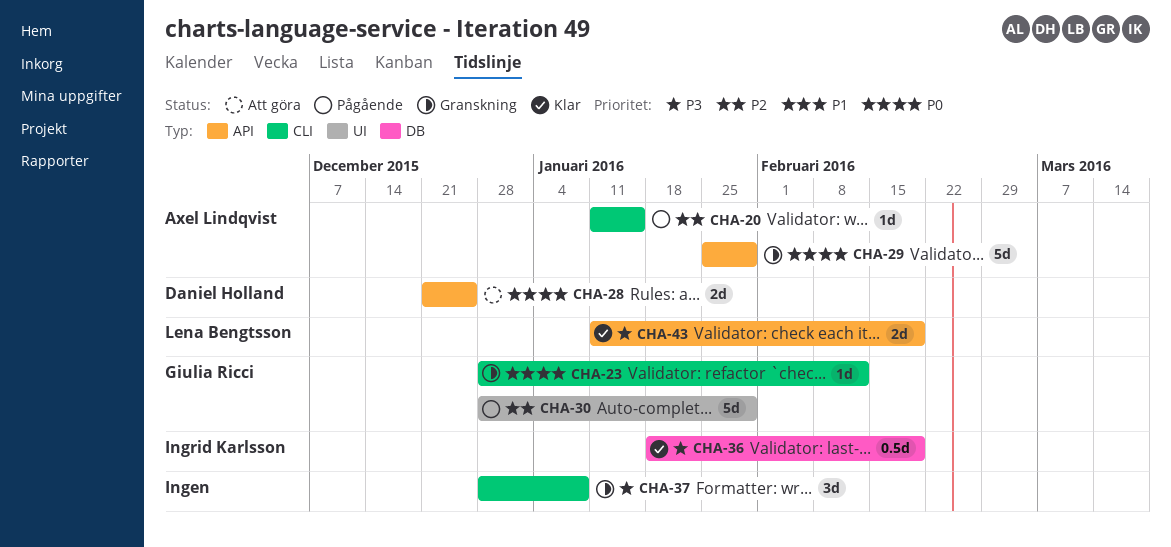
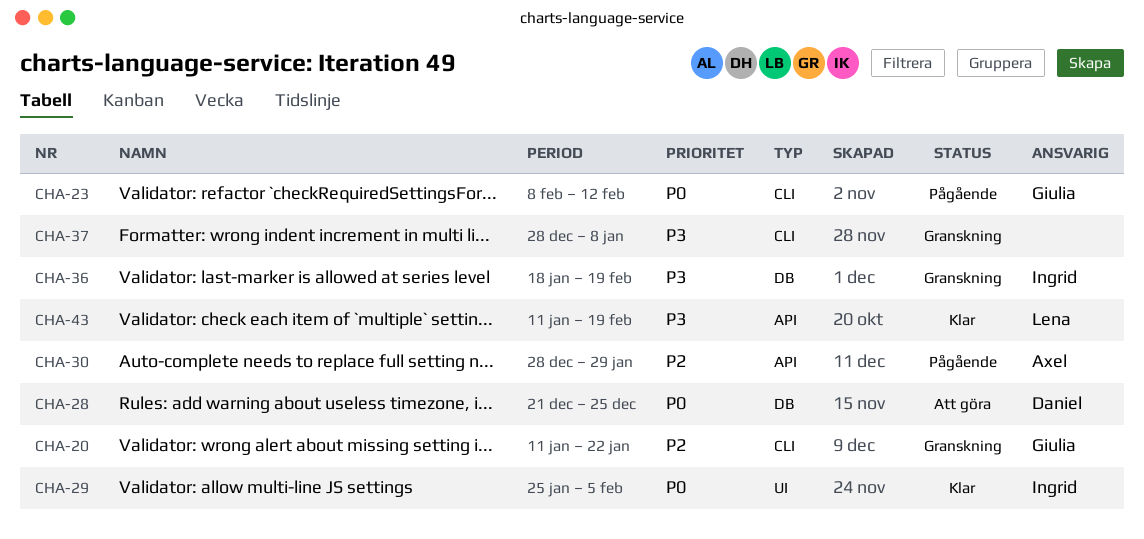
CHA-20, status: Pågående -> Granskning
CHA-20, owner: Axel Lindqvist -> Giulia Ricci
CHA-20, due: Jan 15 -> Jan 22
CHA-23, status: Granskning -> Pågående
CHA-23, start: Dec 28 -> Feb 8
CHA-28, label: API -> DB
CHA-29, status: Granskning -> Klar
CHA-29, owner: Axel Lindqvist -> Ingrid Karlsson
CHA-29, label: API -> UI
CHA-29, due: Jan 29 -> Feb 5
CHA-30, owner: Giulia Ricci -> Axel Lindqvist
CHA-30, label: UI -> API
CHA-36, status: Klar -> Granskning

